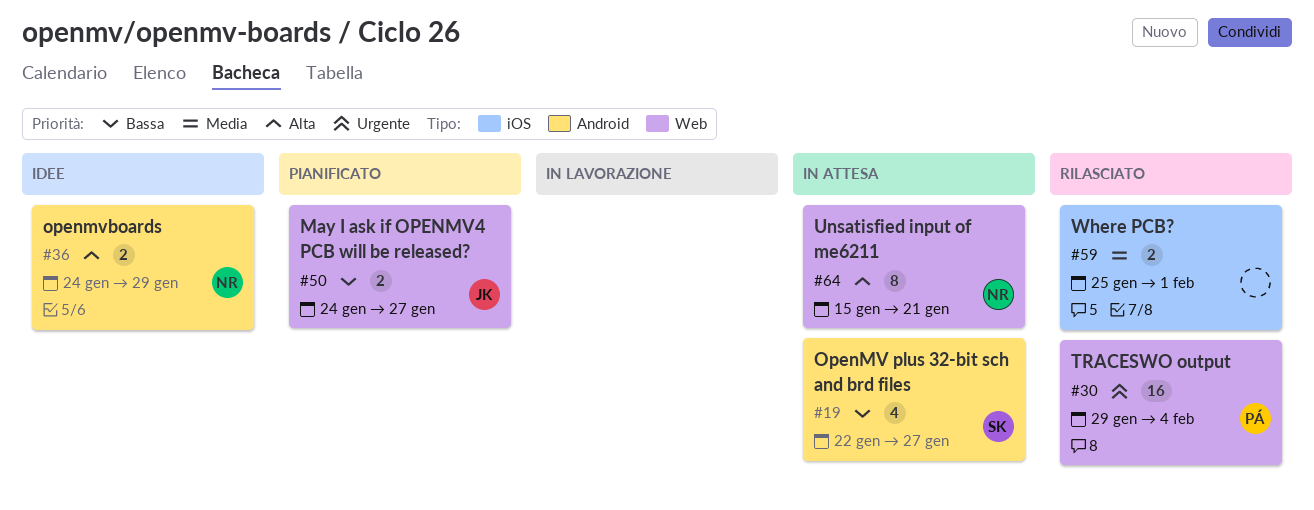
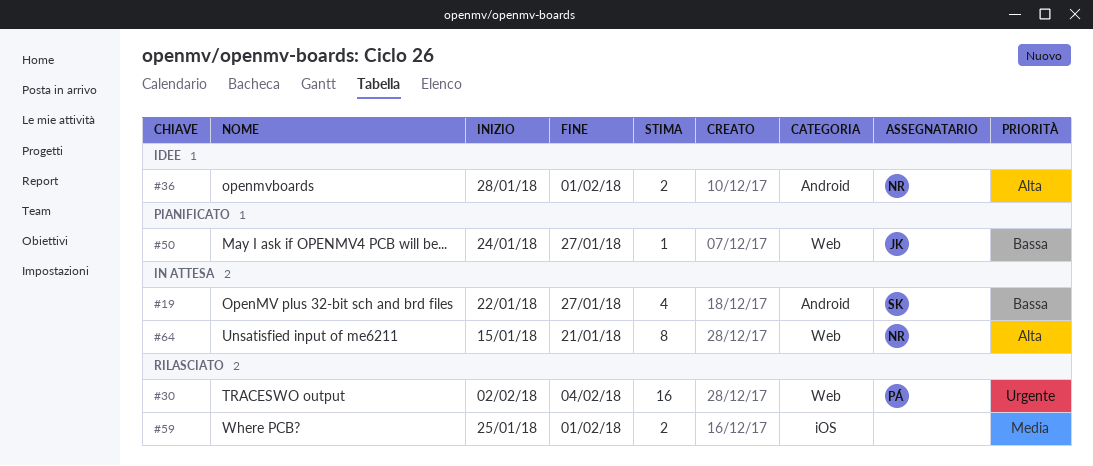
#30, start: Jan 29 -> Feb 2
#36, start: Jan 24 -> Jan 28
#36, due: Jan 29 -> Feb 1
#50, estimate: 2 -> 1

